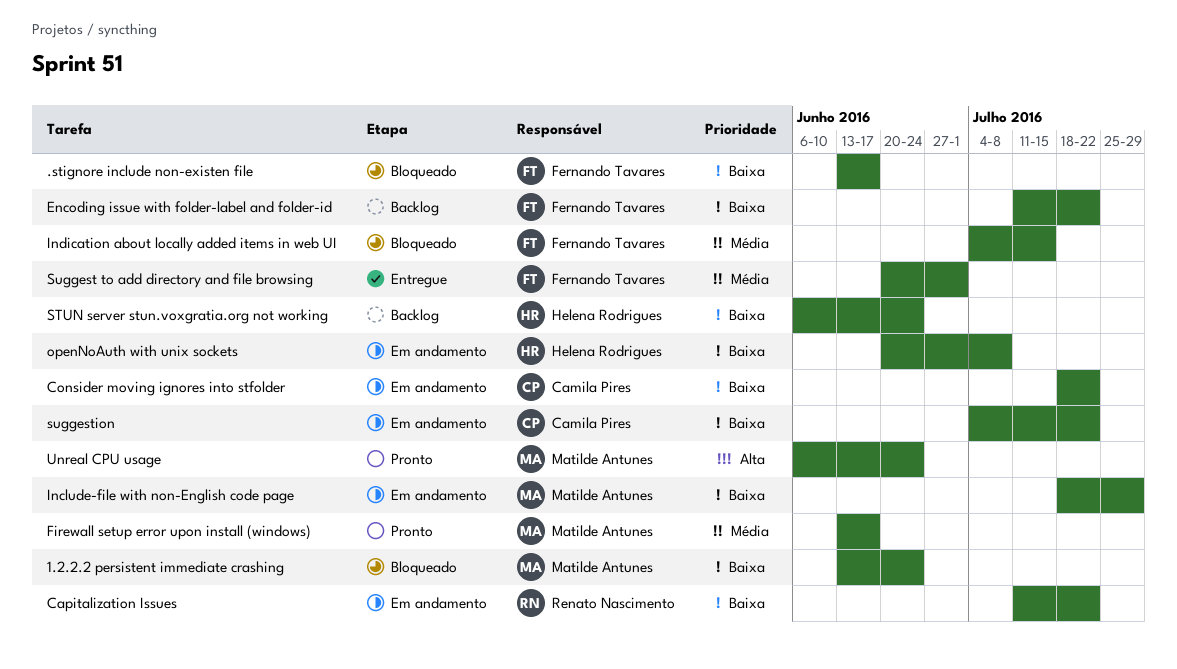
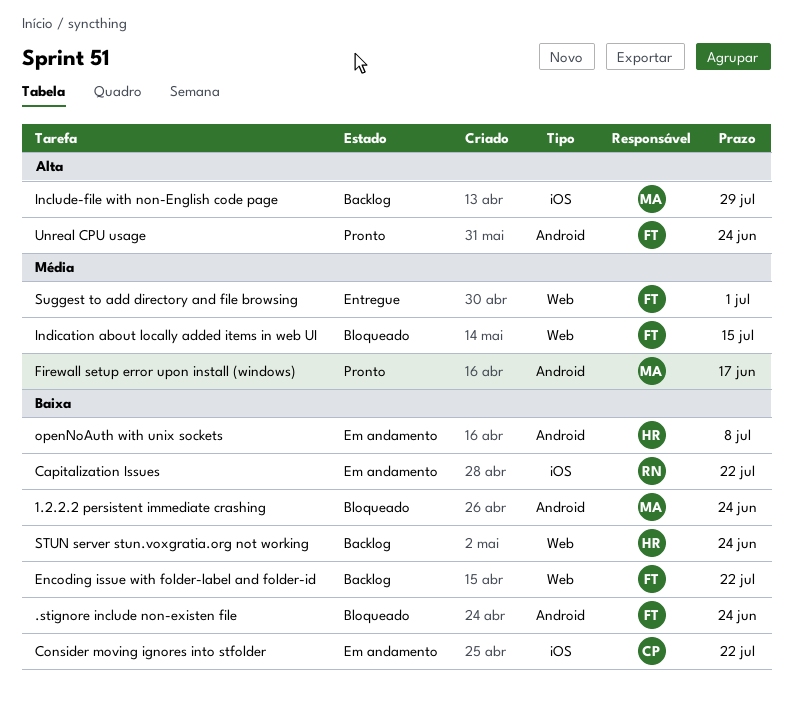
.stignore include non-existen file, due: Jun 17 -> Jun 24
Include-file with non-English code page, status: Em andamento -> Backlog
Include-file with non-English code page, priority: Baixa -> Alta
suggestion: present -> none
Unreal CPU usage, owner: Matilde Antunes -> Fernando Tavares

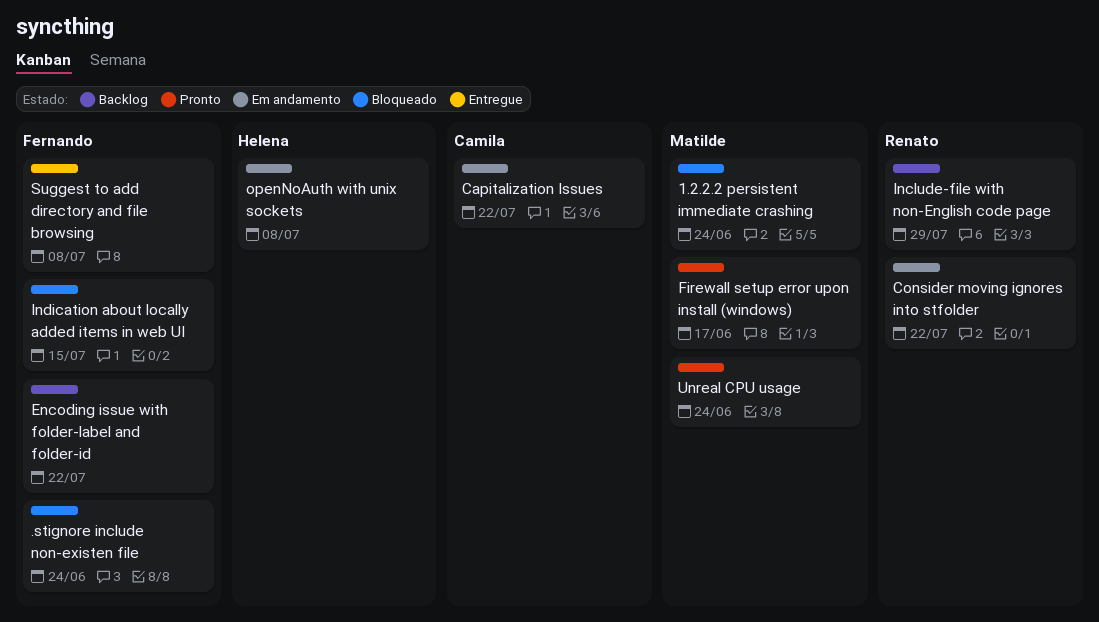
Capitalization Issues, owner: Renato -> Camila
Consider moving ignores into stfolder, owner: Camila -> Renato
Include-file with non-English code page, owner: Matilde -> Renato
STUN server stun.voxgratia.org not working: present -> none
Suggest to add directory and file browsing, due: Jul 1 -> Jul 8
Unreal CPU usage, owner: Fernando -> Matilde

